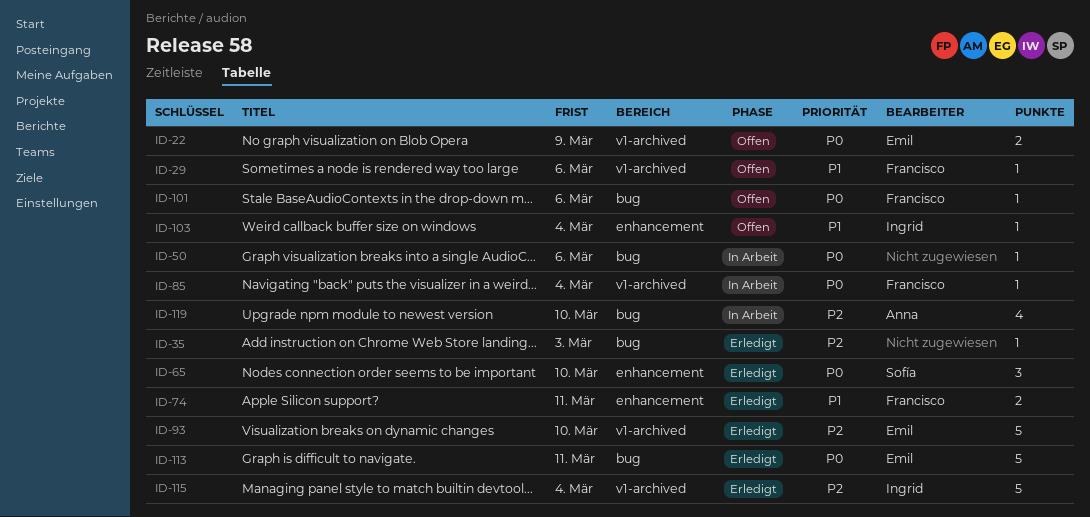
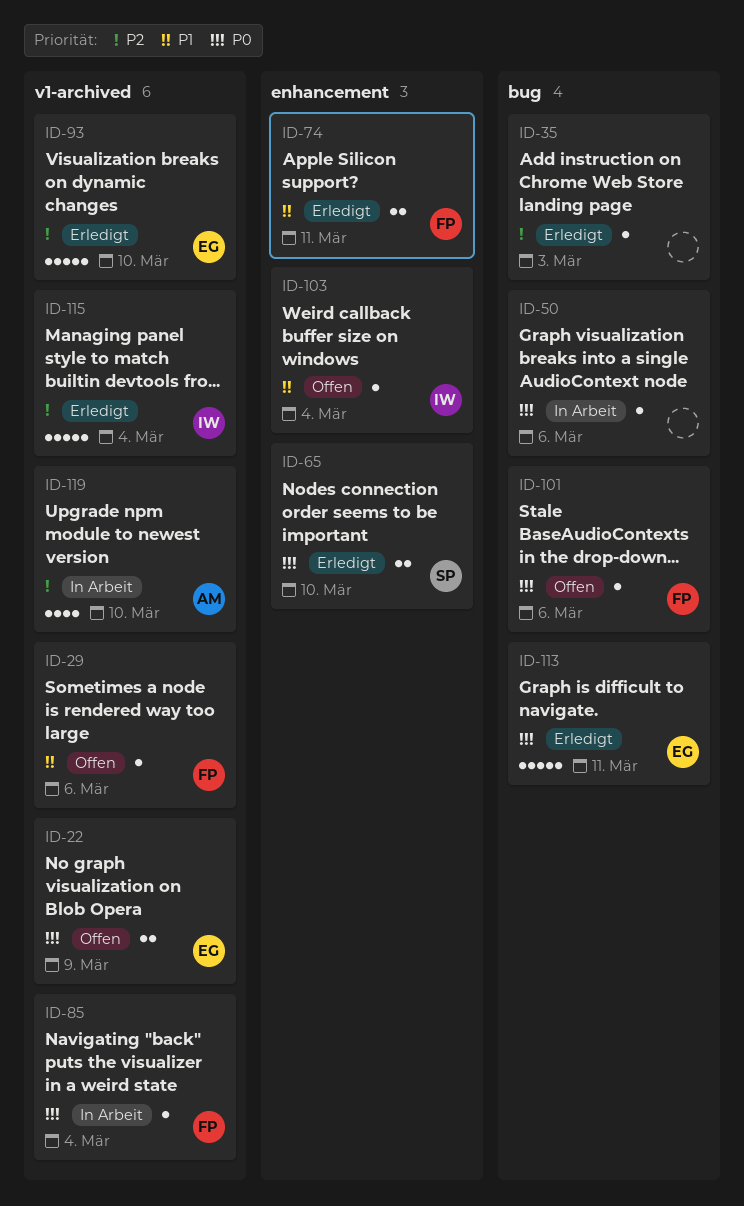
ID-65, estimate: 3 -> 2
ID-119, label: bug -> v1-archived

